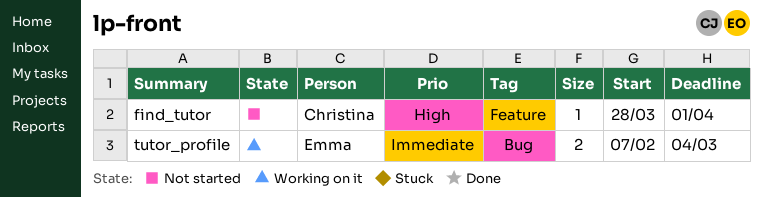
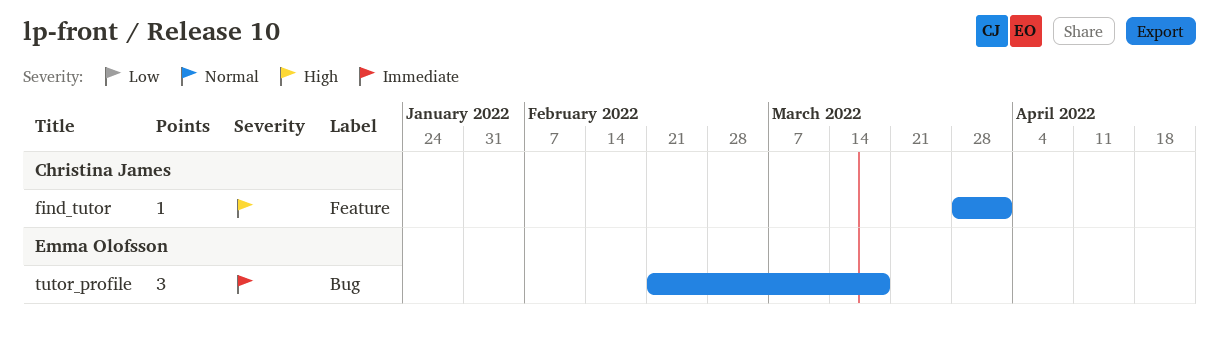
tutor_profile, estimate: 2 -> 3
tutor_profile, start: Feb 7 -> Feb 21
tutor_profile, due: Mar 4 -> Mar 18

